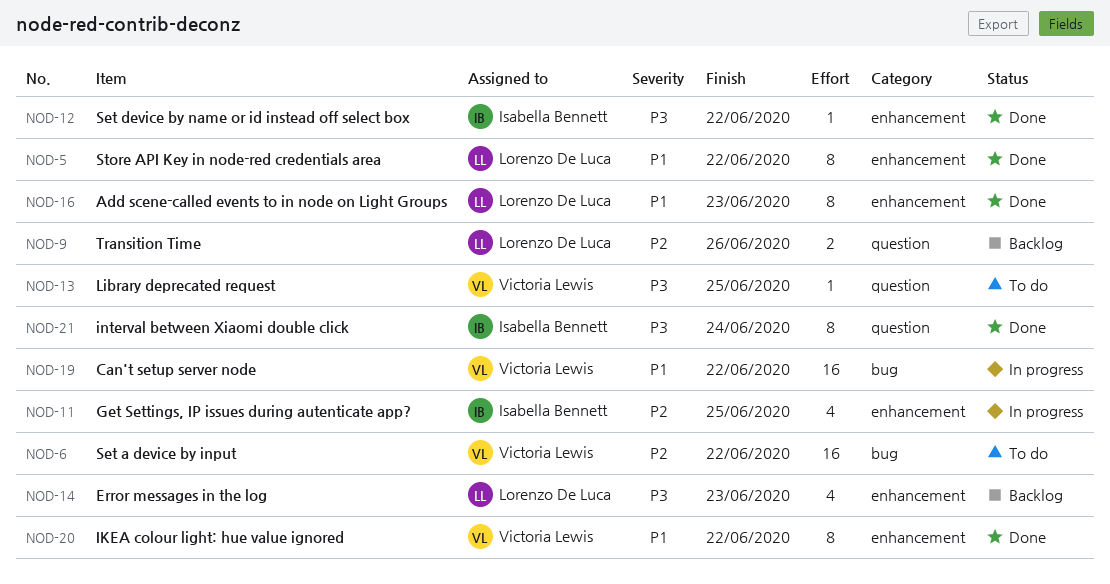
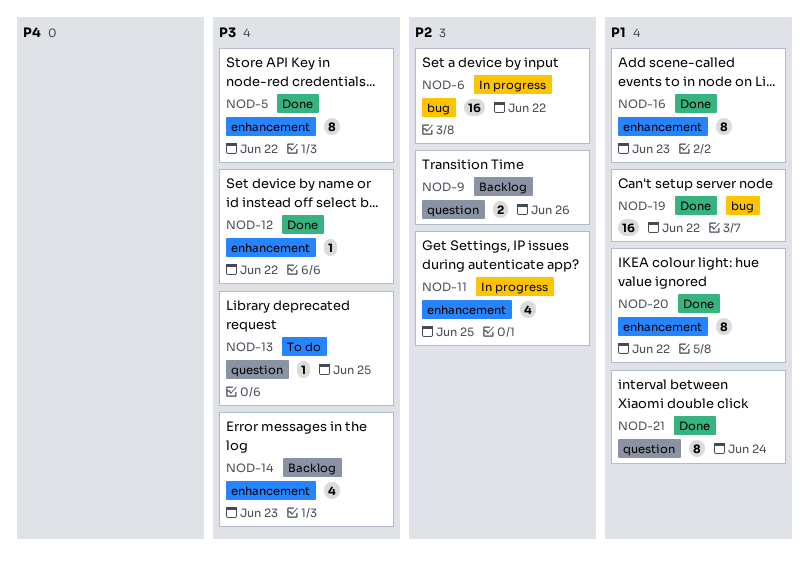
NOD-5, priority: P1 -> P3
NOD-6, status: To do -> In progress
NOD-19, status: In progress -> Done
NOD-21, priority: P3 -> P1

